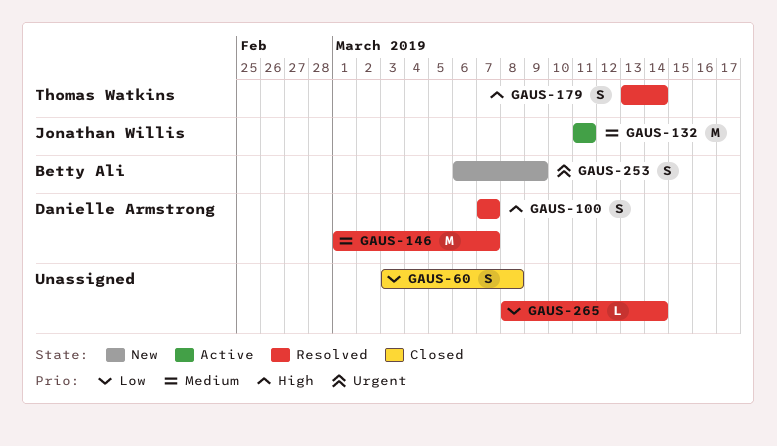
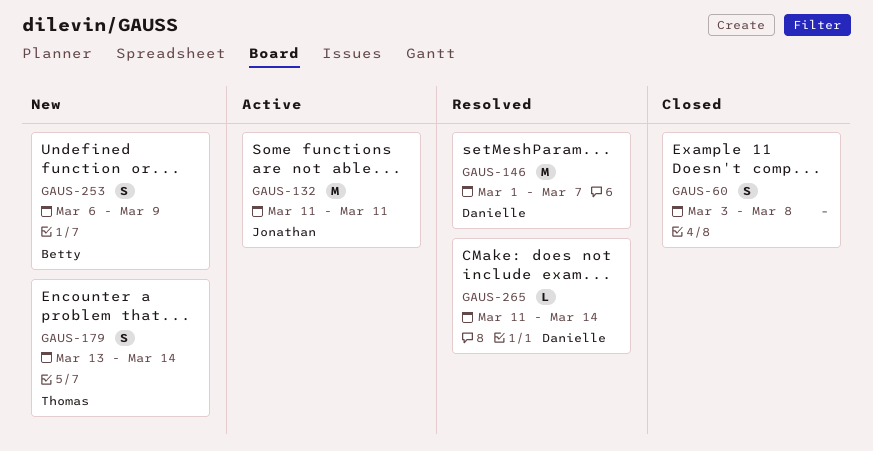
GAUS-100: present -> none
GAUS-179, status: Resolved -> New
GAUS-265, owner: none -> Danielle Armstrong
GAUS-265, start: Mar 8 -> Mar 11

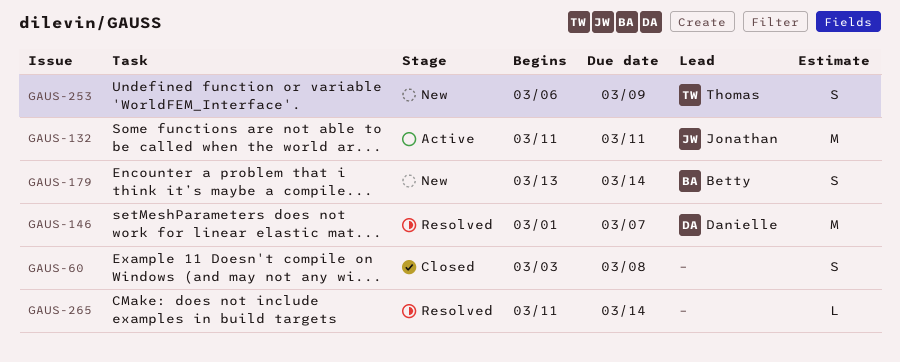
GAUS-179, owner: Thomas -> Betty
GAUS-253, owner: Betty -> Thomas
GAUS-265, owner: Danielle -> none

